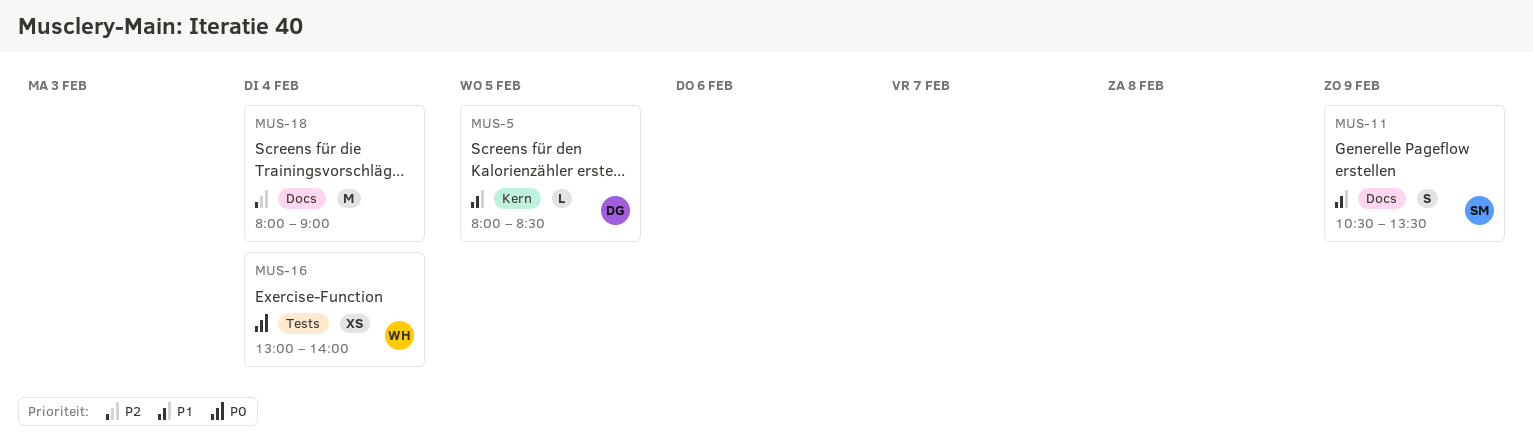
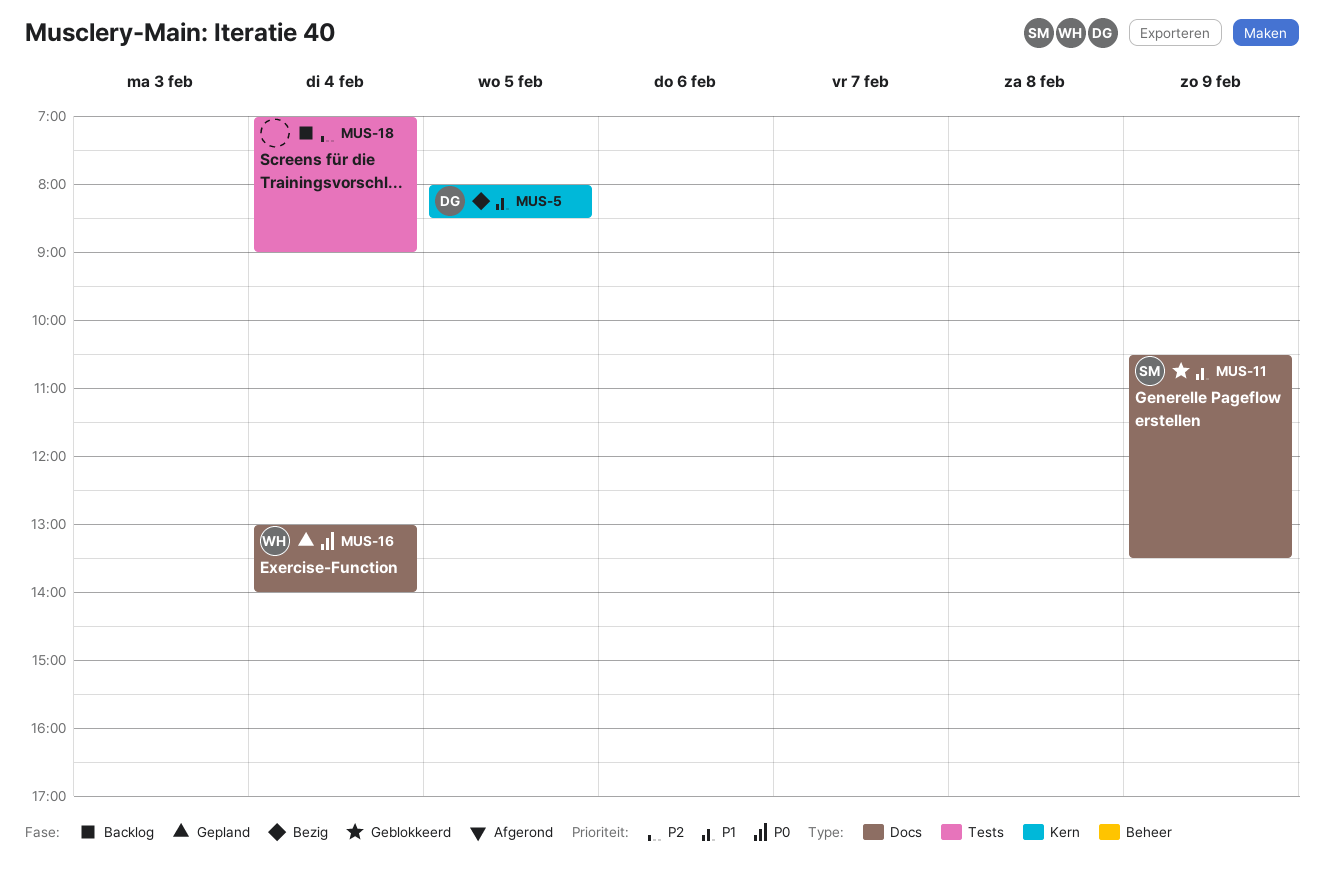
MUS-16, label: Tests -> Docs
MUS-18, label: Docs -> Tests
MUS-18, begins: 08:00 -> 07:00

